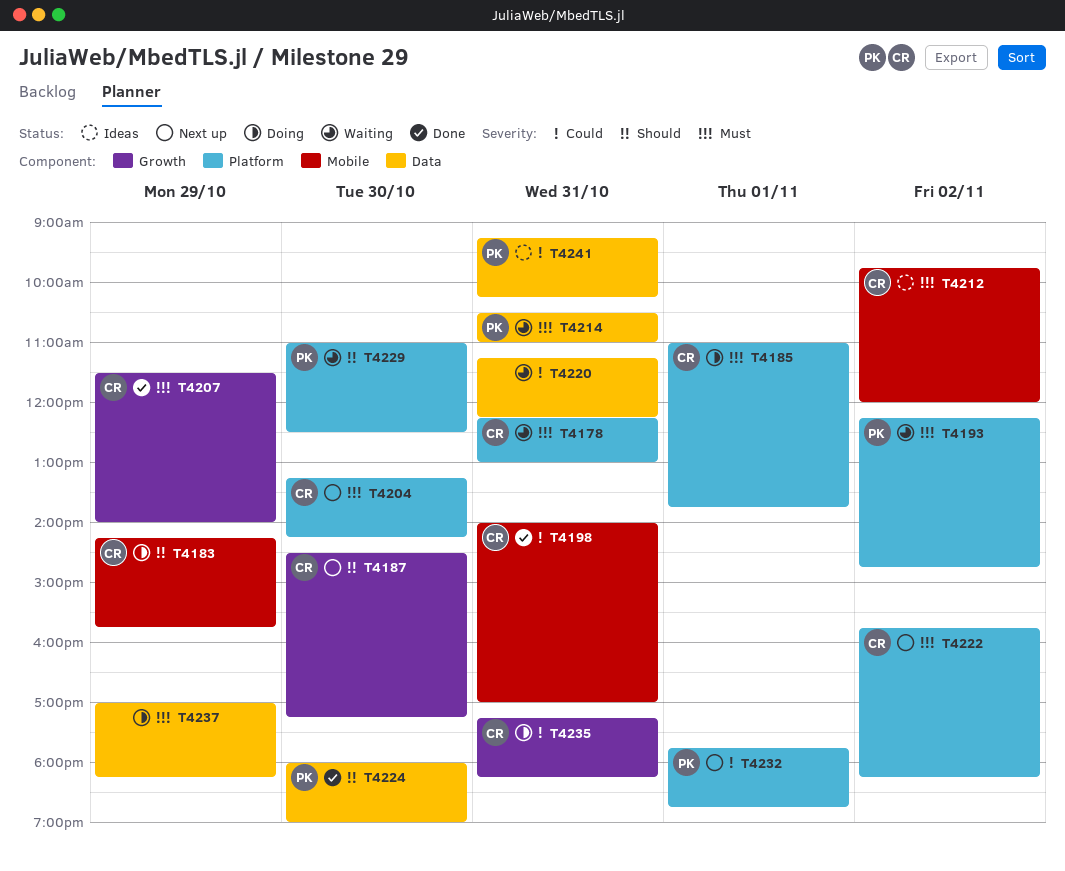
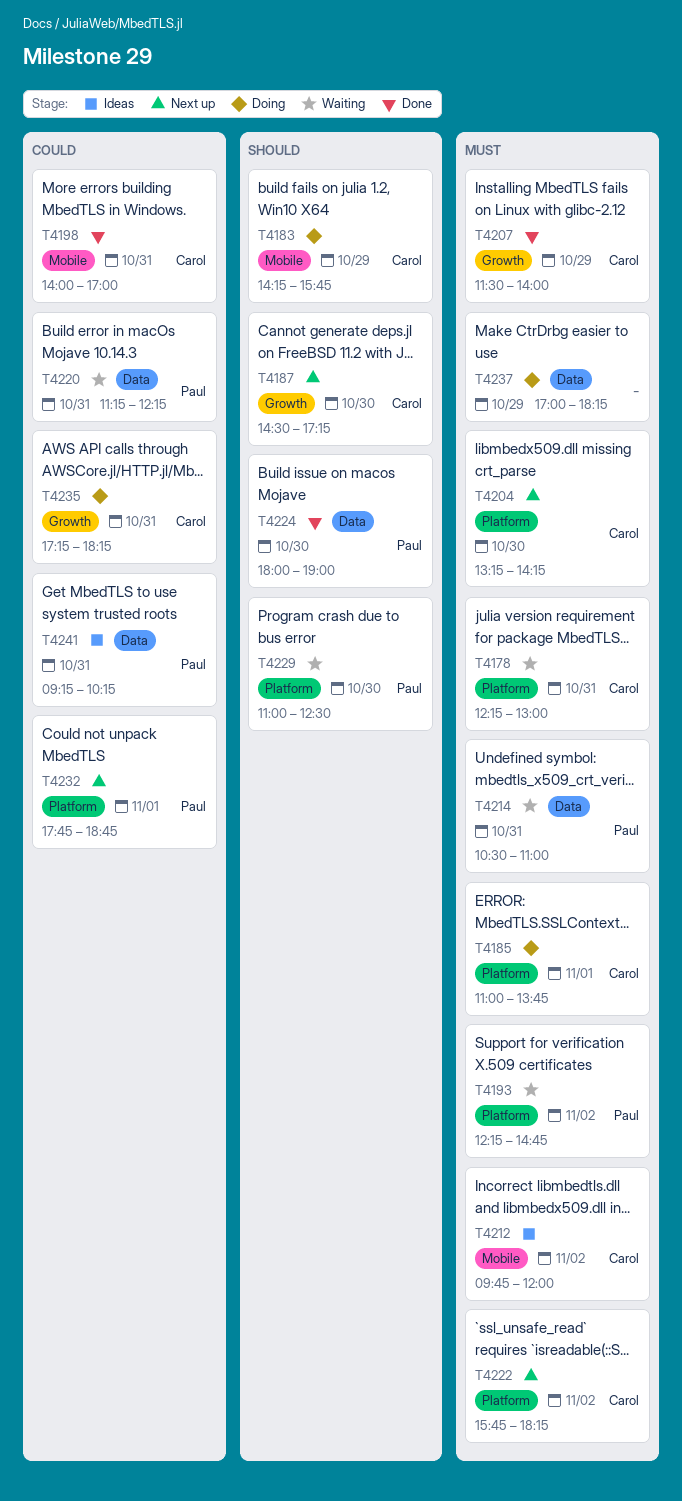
T4220, owner: none -> Paul

